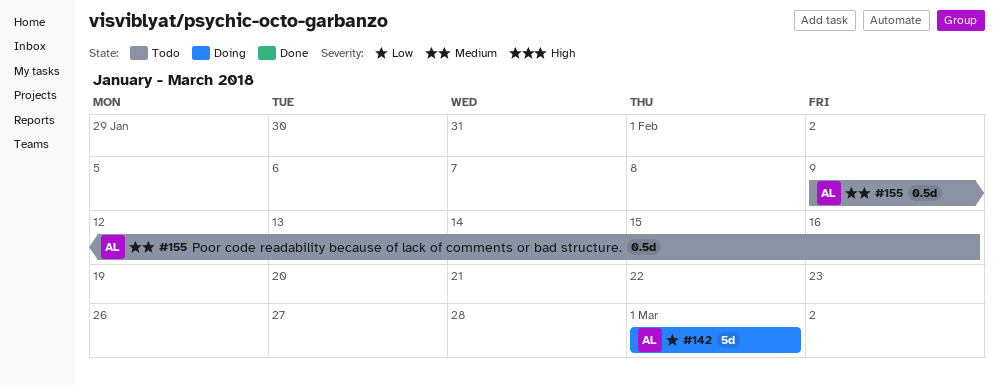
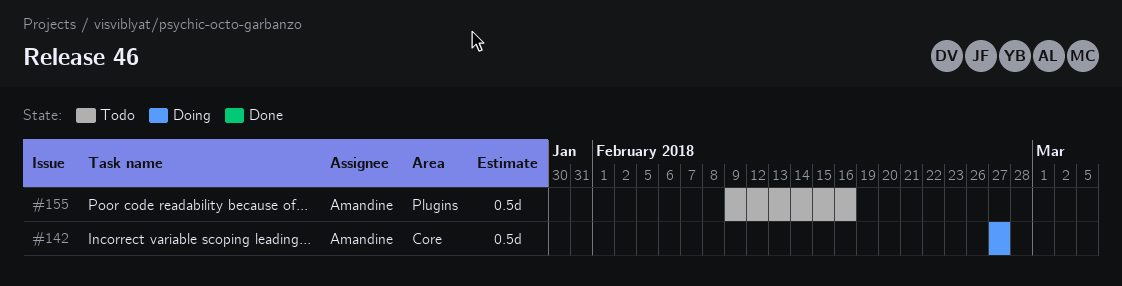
#142, estimate: 5d -> 0.5d
#142, start: Mar 1 -> Feb 27
#142, due: Mar 1 -> Feb 27

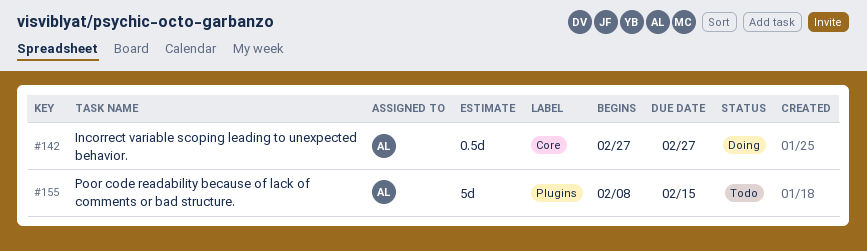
#155, estimate: 0.5d -> 5d
#155, start: Feb 9 -> Feb 8
#155, due: Feb 16 -> Feb 15

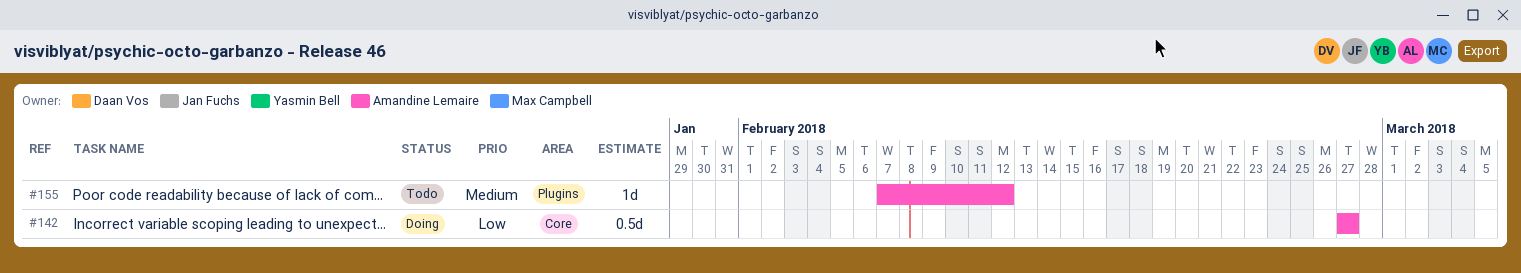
#155, estimate: 5d -> 1d
#155, start: Feb 8 -> Feb 7
#155, due: Feb 15 -> Feb 12

